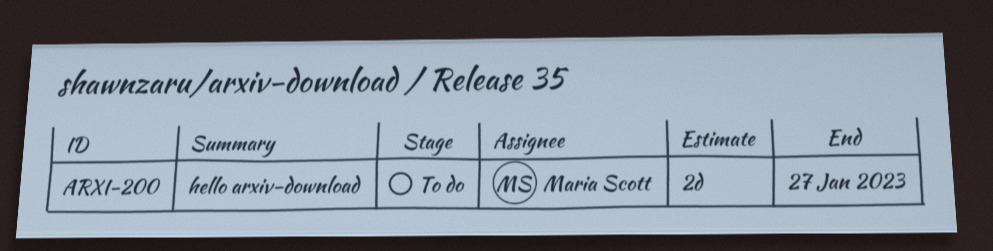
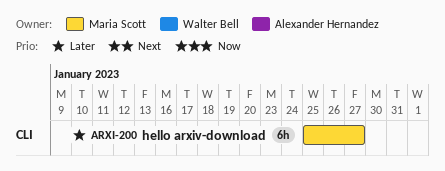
ARXI-200, estimate: 2d -> 6h

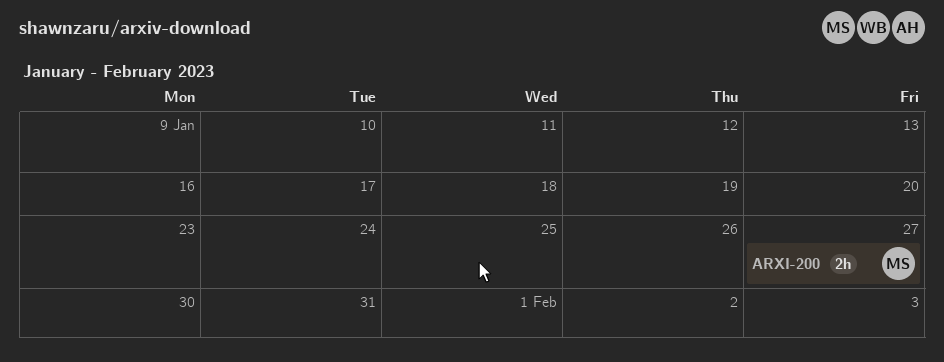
ARXI-200, estimate: 6h -> 2h

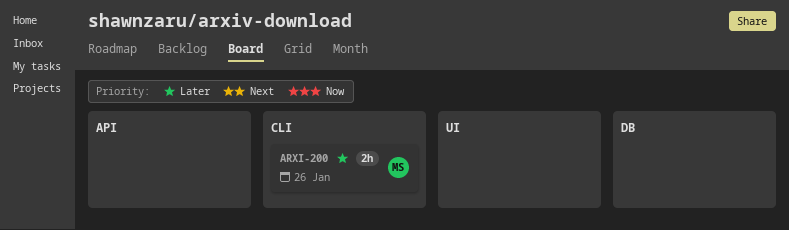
ARXI-200, due: Jan 27 -> Jan 26

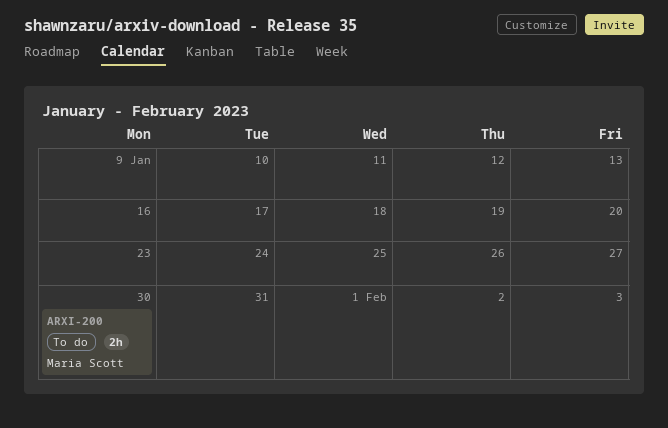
ARXI-200, due: Jan 26 -> Jan 30

